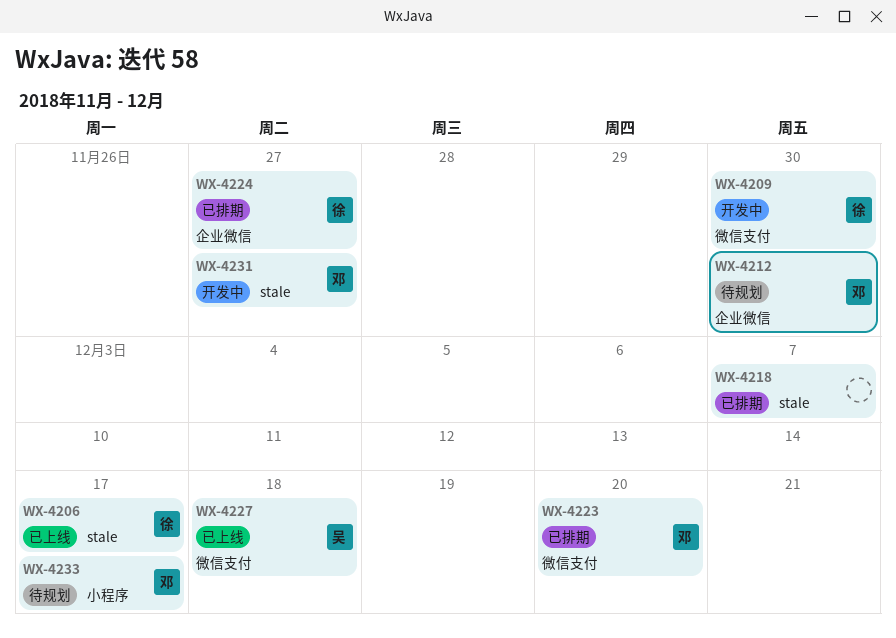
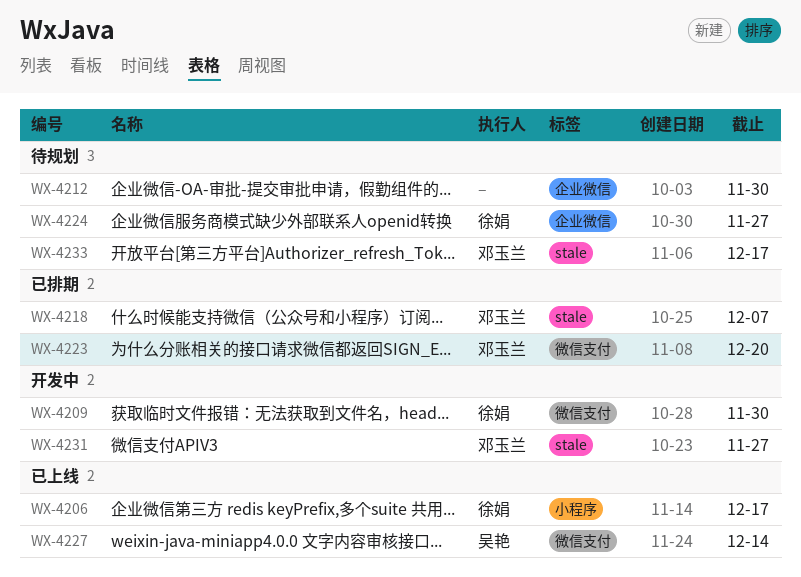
WX-4206, label: stale -> 小程序
WX-4212, owner: 邓玉兰 -> none
WX-4218, owner: none -> 邓玉兰
WX-4224, status: 已排期 -> 待规划
WX-4227, due: Dec 18 -> Dec 14
WX-4233, label: 小程序 -> stale

